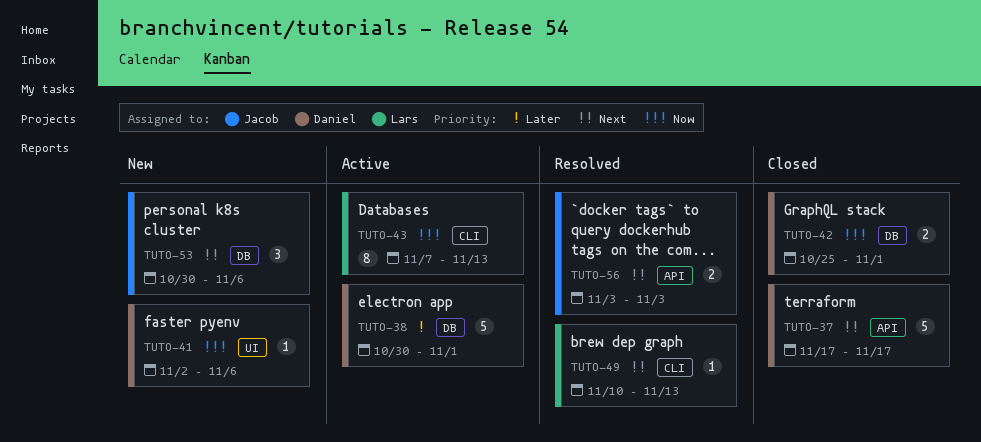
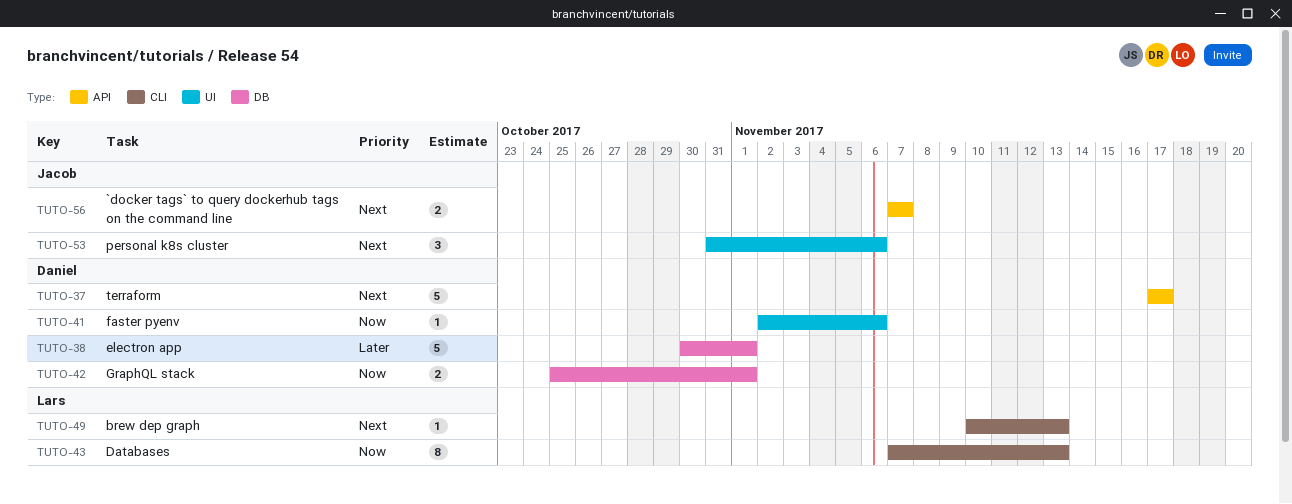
TUTO-53, label: DB -> UI
TUTO-53, start: Oct 30 -> Oct 31
TUTO-56, start: Nov 3 -> Nov 7
TUTO-56, due: Nov 3 -> Nov 7

